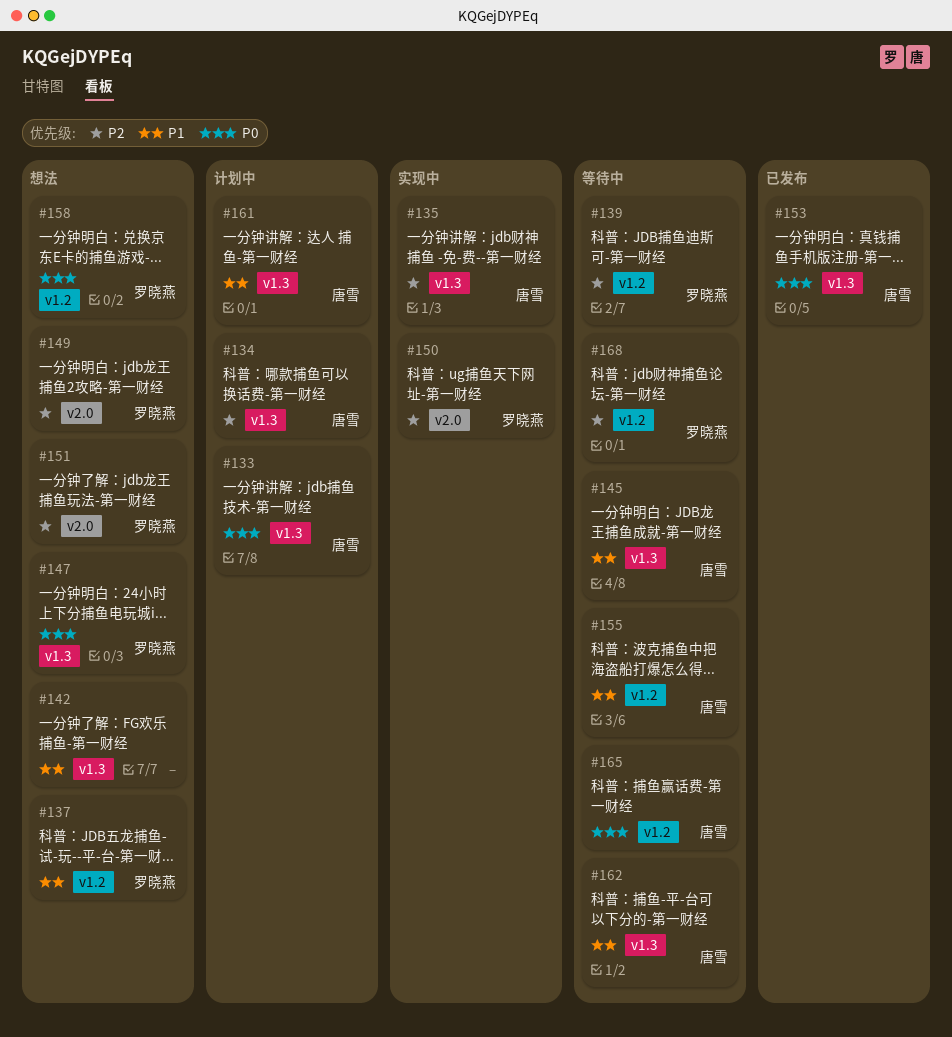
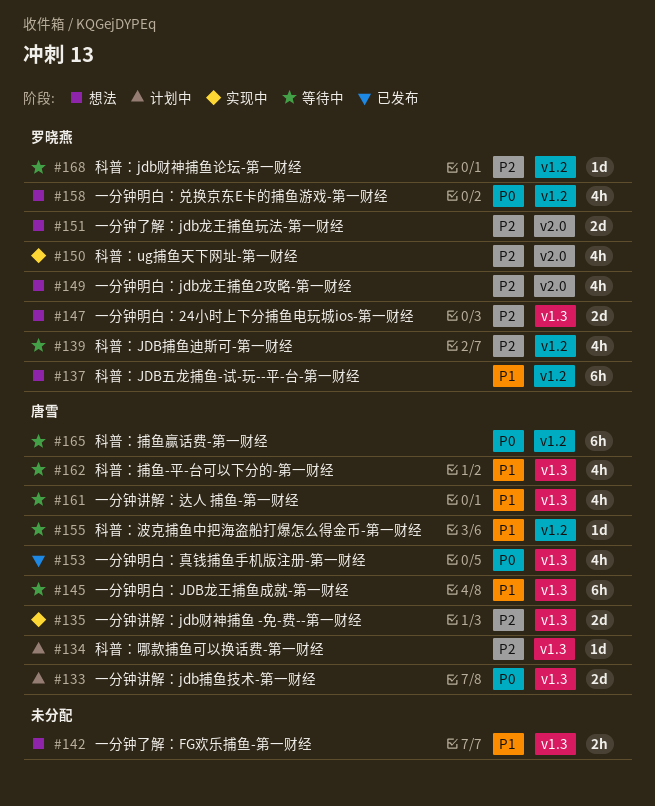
#147, priority: P0 -> P2
#161, status: 计划中 -> 等待中

